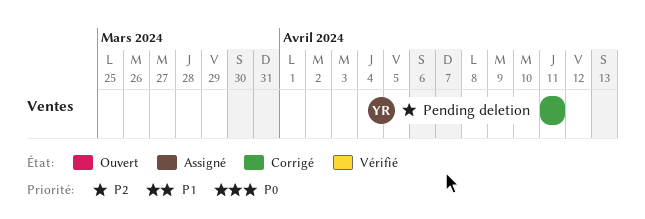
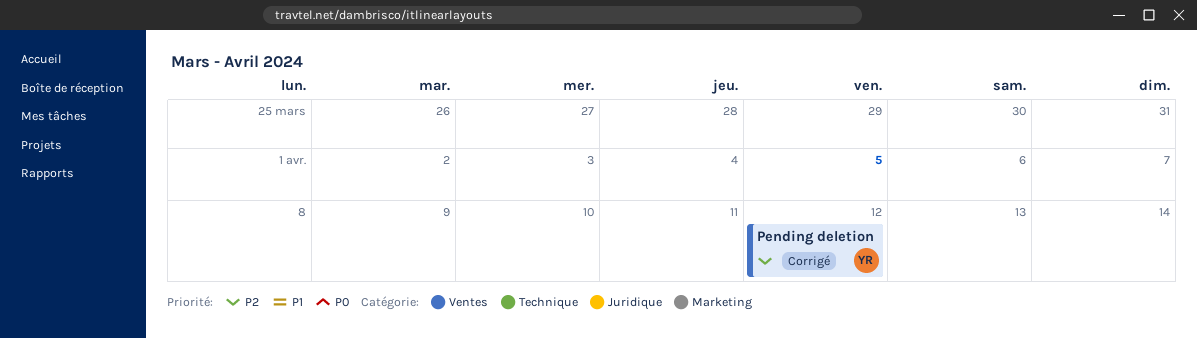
Pending deletion, due: Apr 11 -> Apr 12

